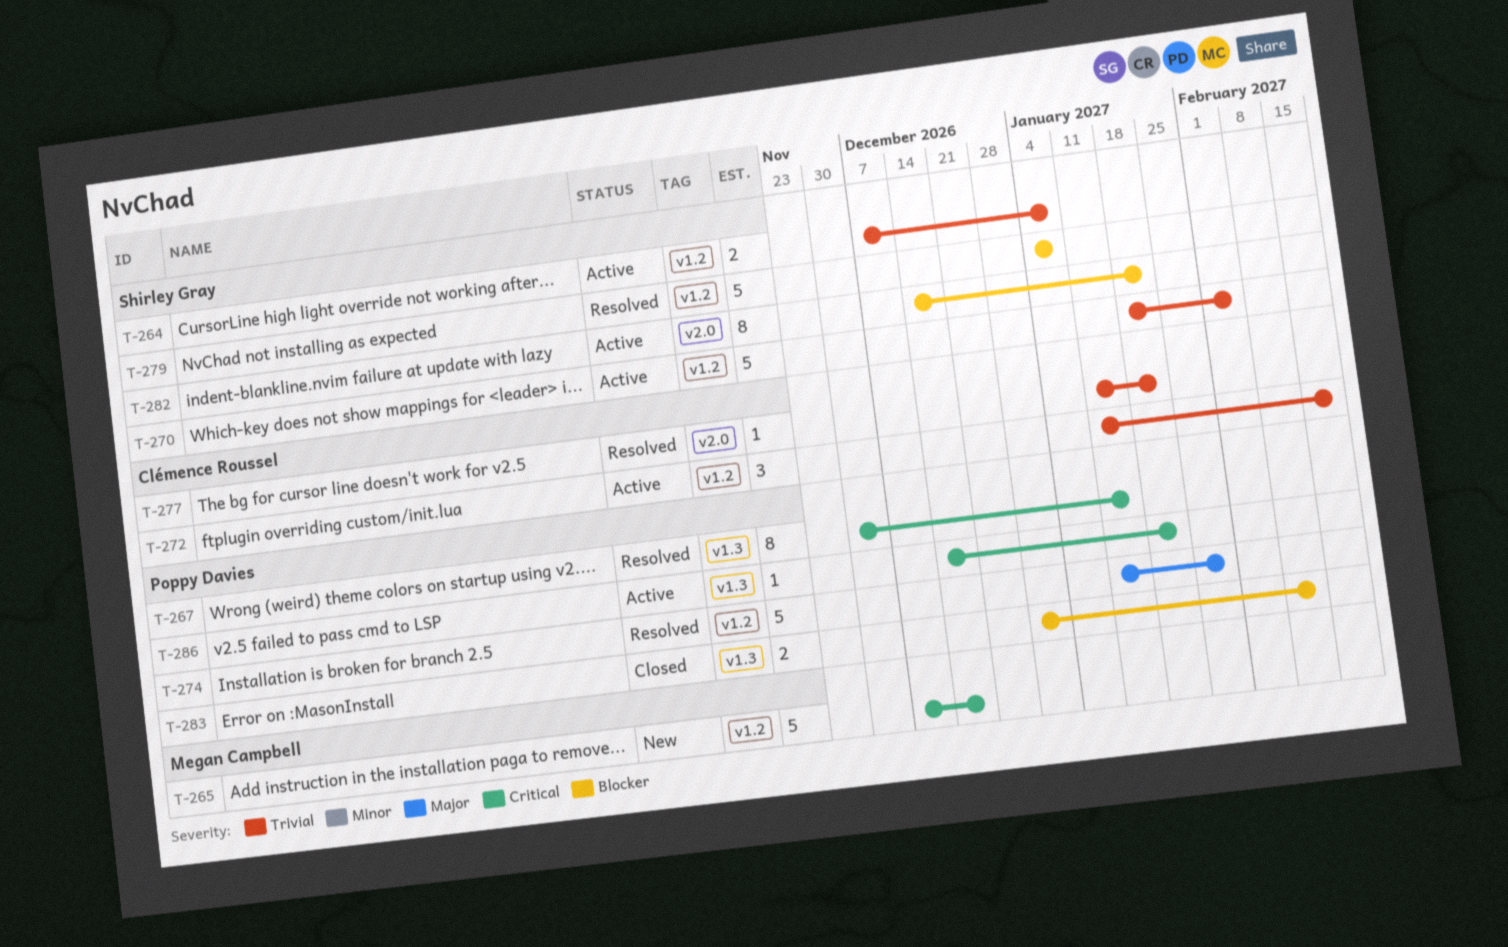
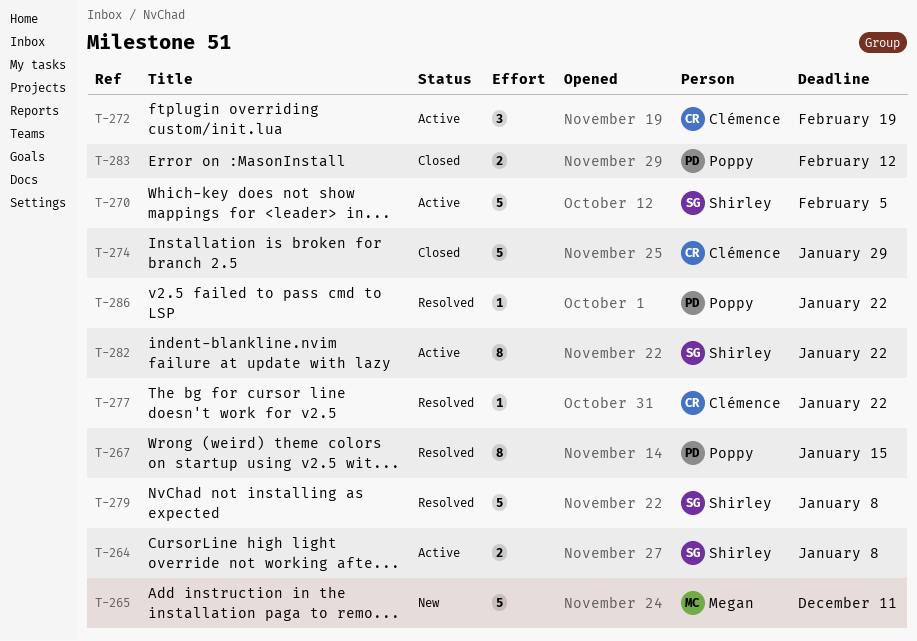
T-265, due: Dec 18 -> Dec 11
T-274, status: Resolved -> Closed
T-274, owner: Poppy Davies -> Clémence Roussel
T-286, status: Active -> Resolved

